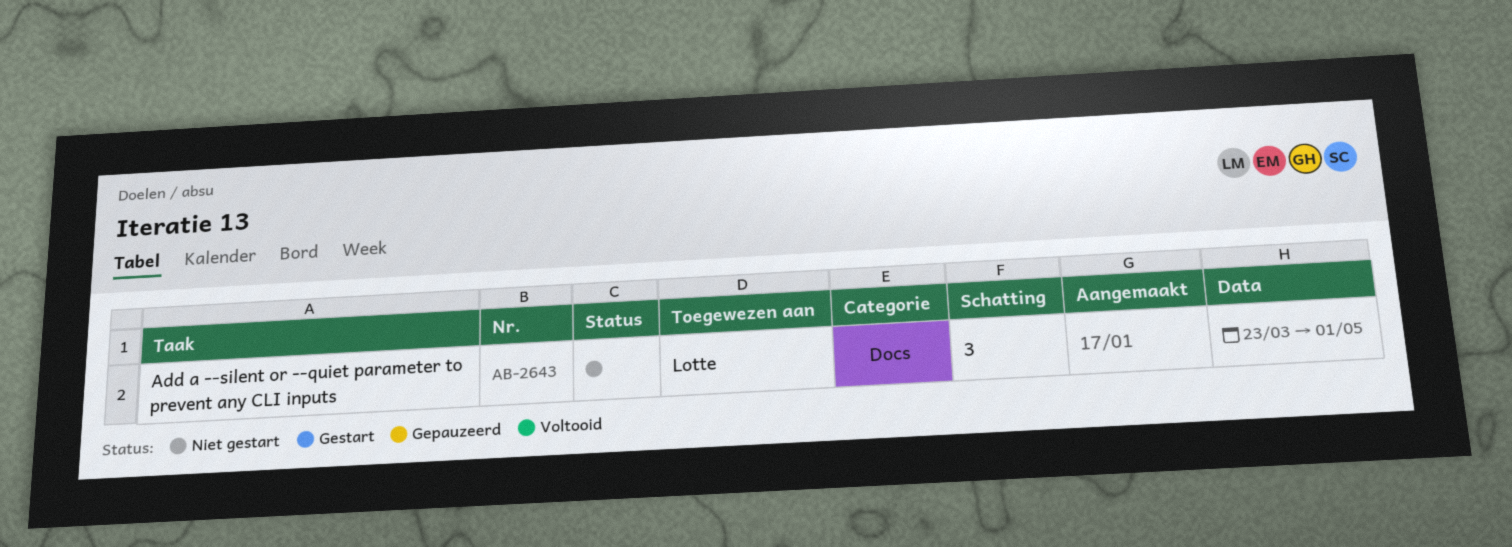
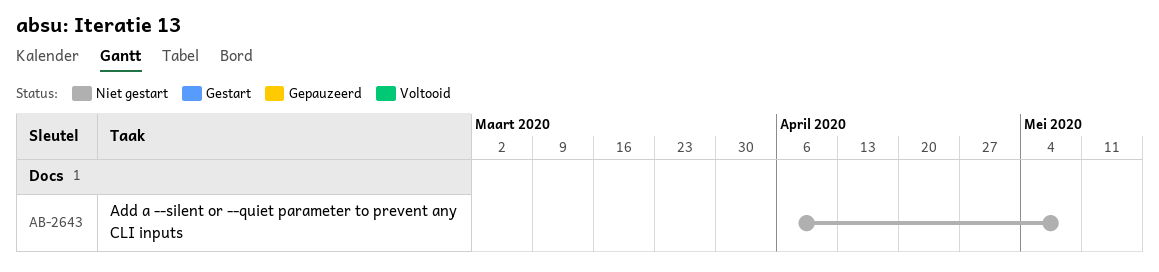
AB-2643, start: Mar 23 -> Apr 6
AB-2643, due: May 1 -> May 8

